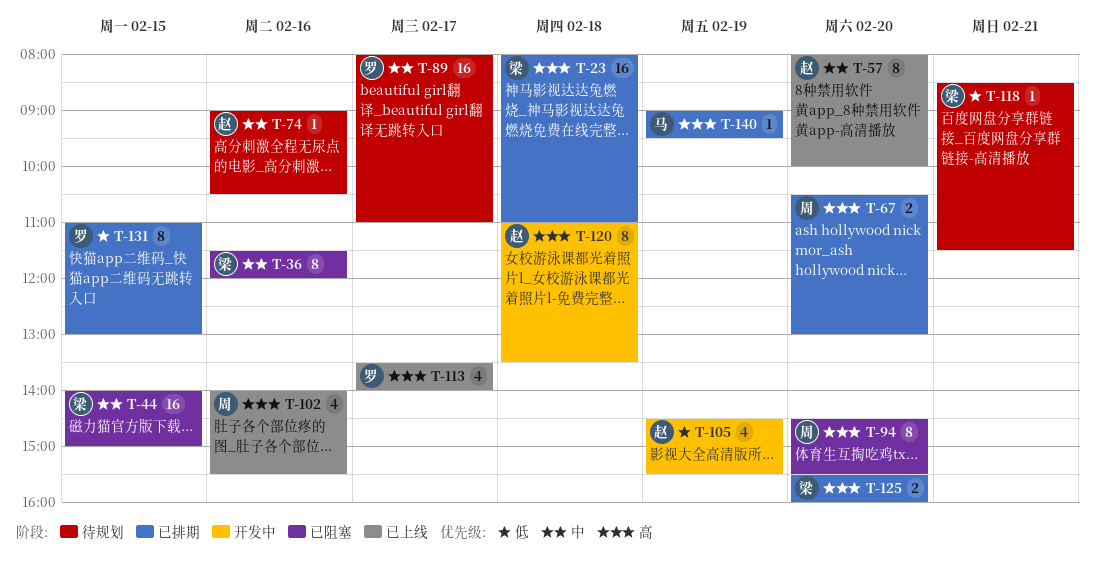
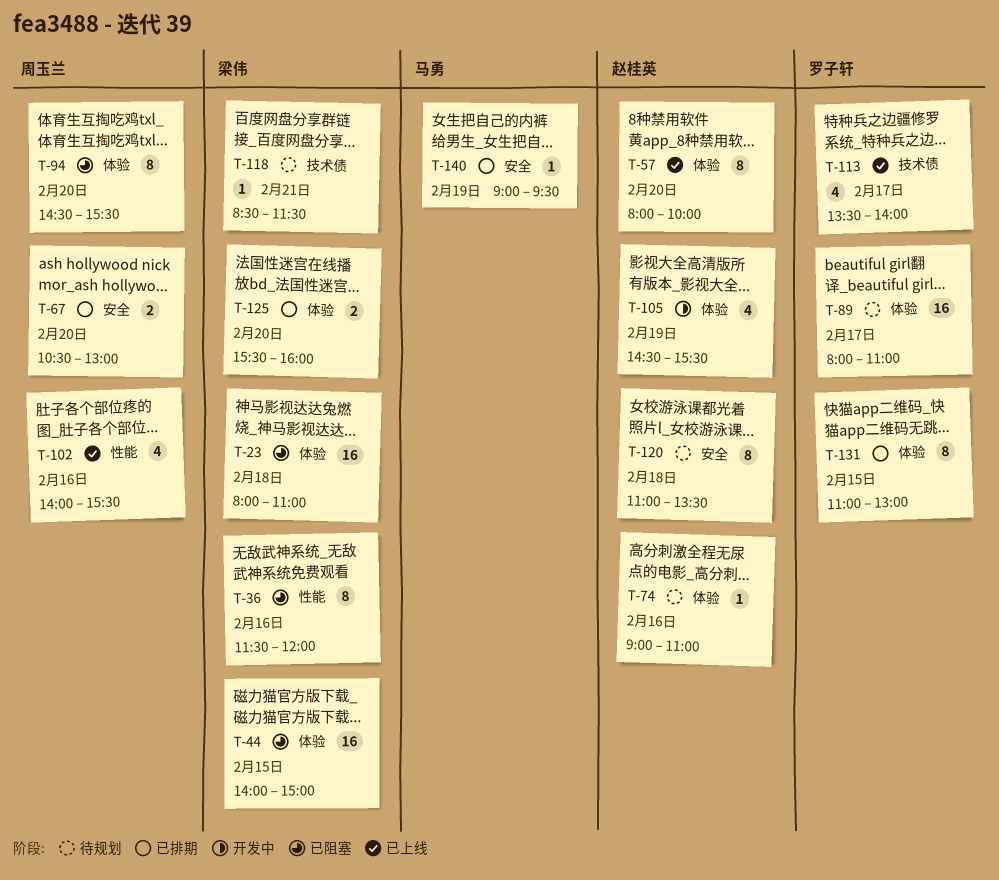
T-23, status: 已排期 -> 已阻塞
T-74, ends: 10:30 -> 11:00
T-120, status: 开发中 -> 待规划

